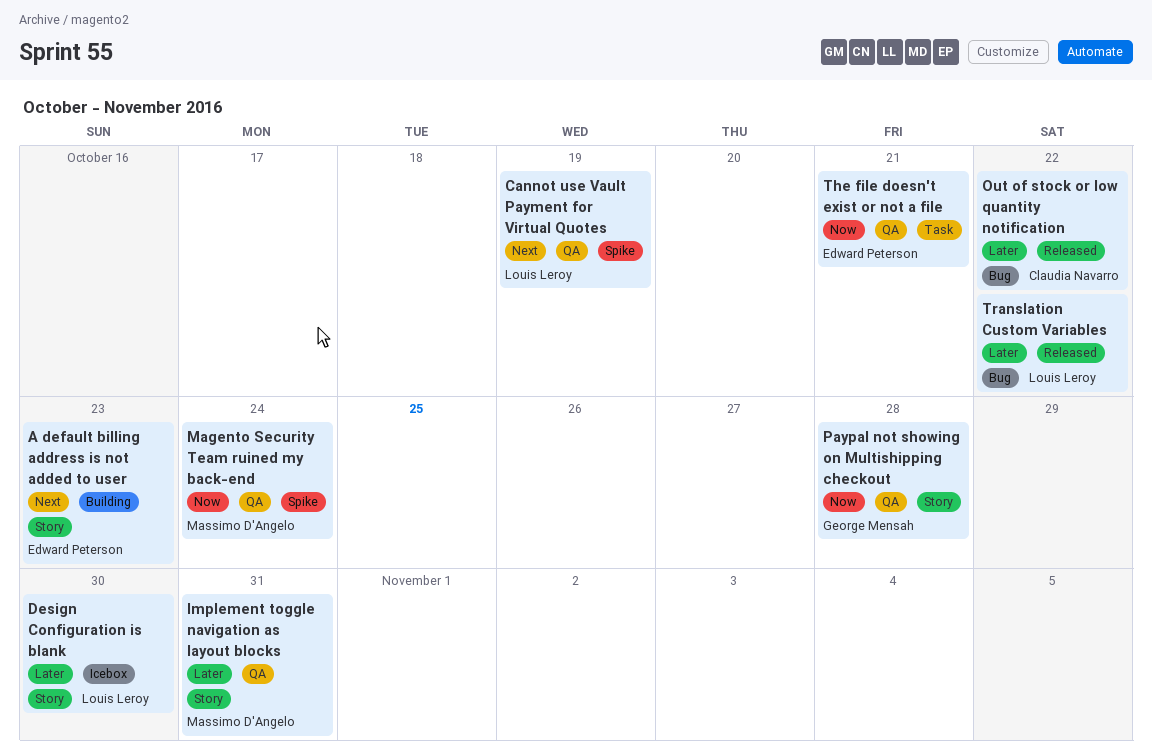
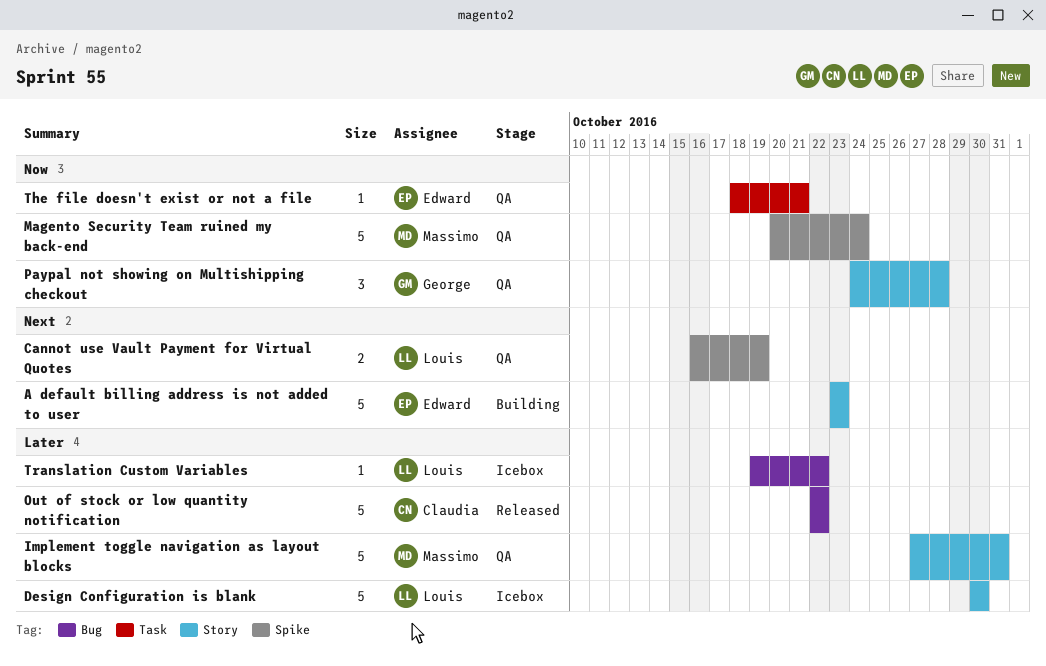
Translation Custom Variables, status: Released -> Icebox

